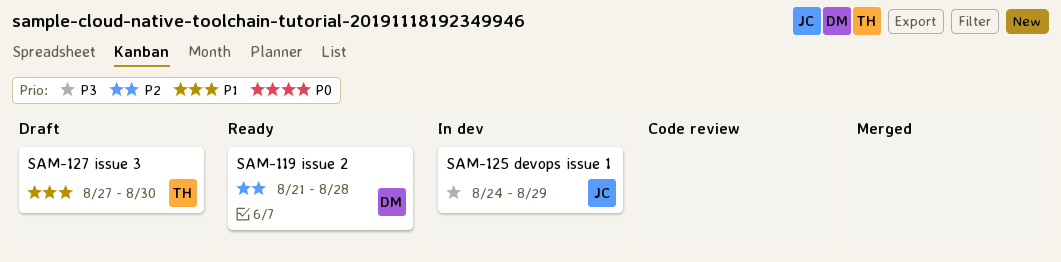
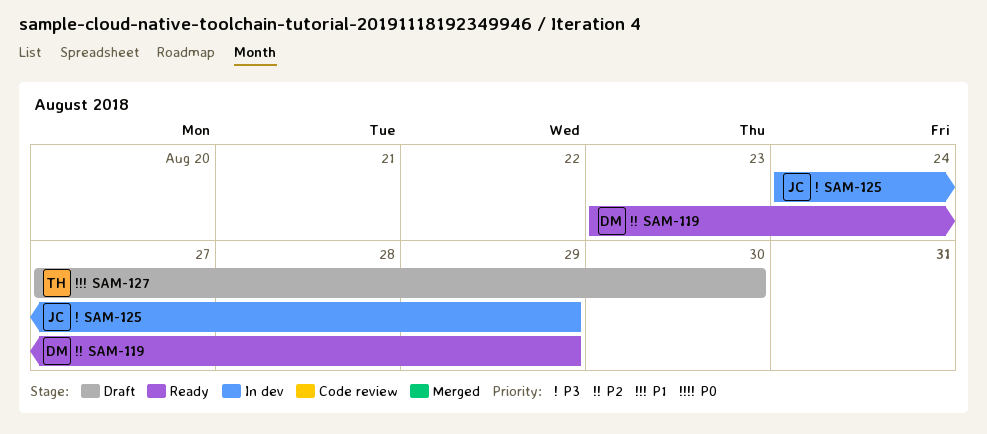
SAM-119, start: Aug 21 -> Aug 23
SAM-119, due: Aug 28 -> Aug 29

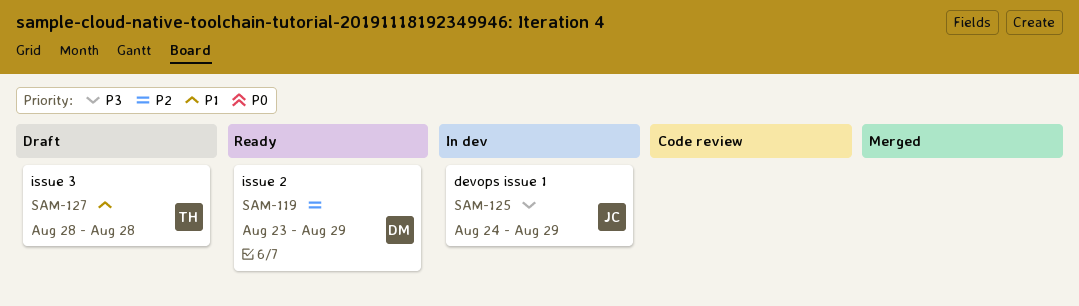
SAM-127, start: Aug 27 -> Aug 28
SAM-127, due: Aug 30 -> Aug 28

